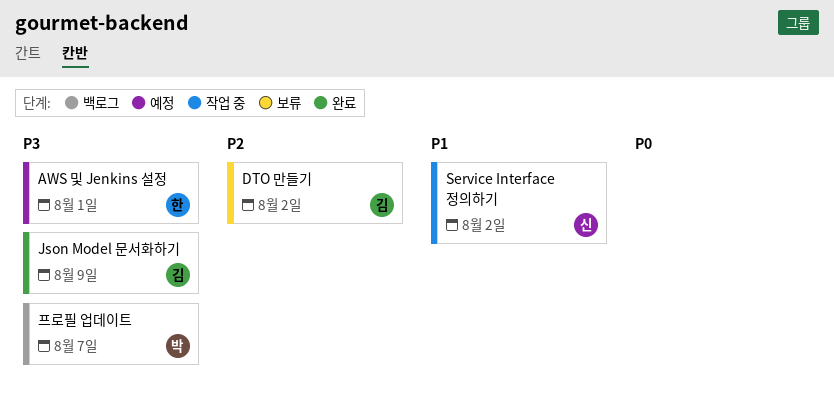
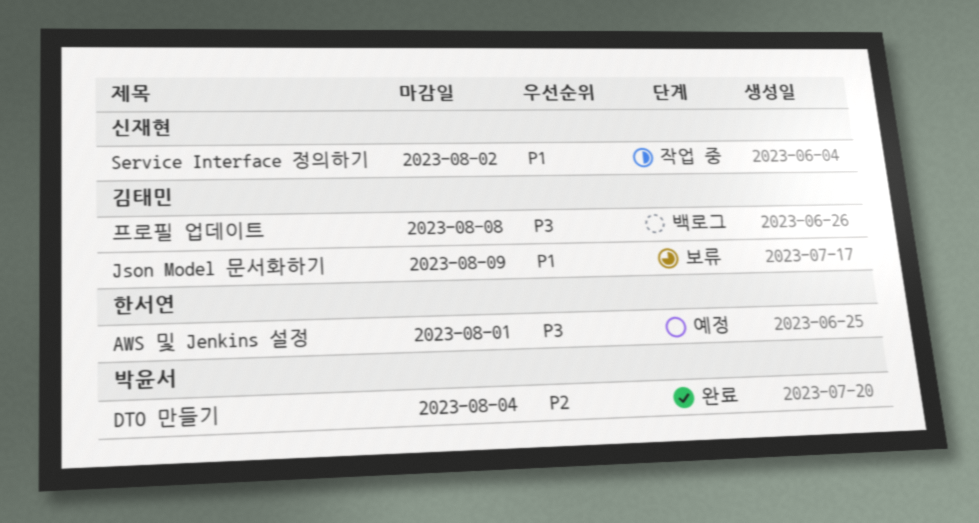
DTO 만들기, status: 보류 -> 완료
DTO 만들기, owner: 김태민 -> 박윤서
DTO 만들기, due: Aug 2 -> Aug 4
Json Model 문서화하기, status: 완료 -> 보류
Json Model 문서화하기, priority: P3 -> P1
프로필 업데이트, owner: 박윤서 -> 김태민
프로필 업데이트, due: Aug 7 -> Aug 8

